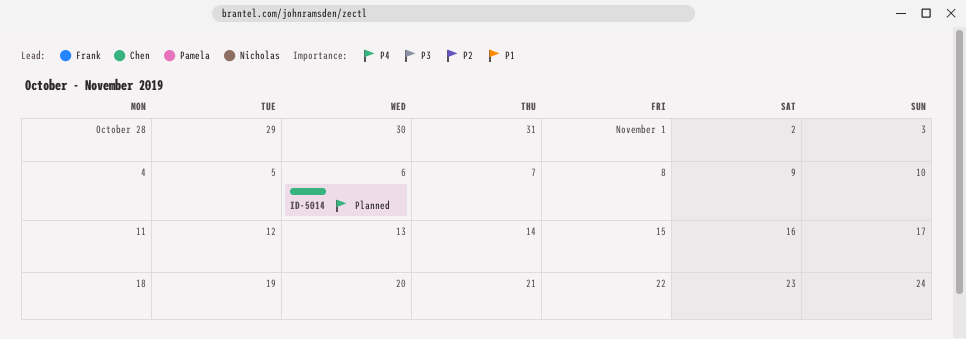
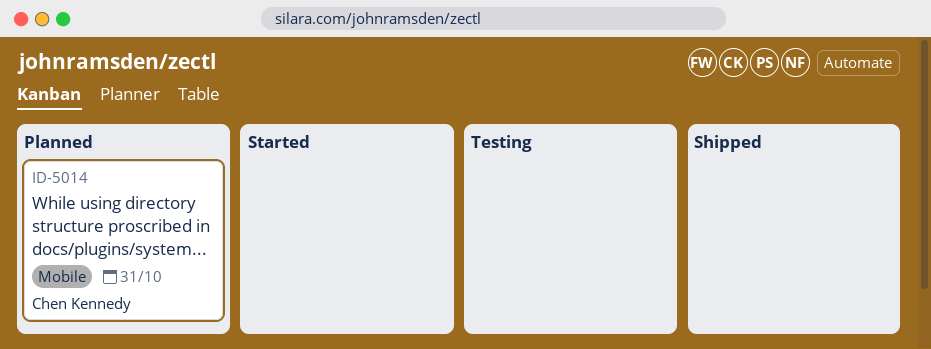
ID-5014, due: Nov 6 -> Oct 31

